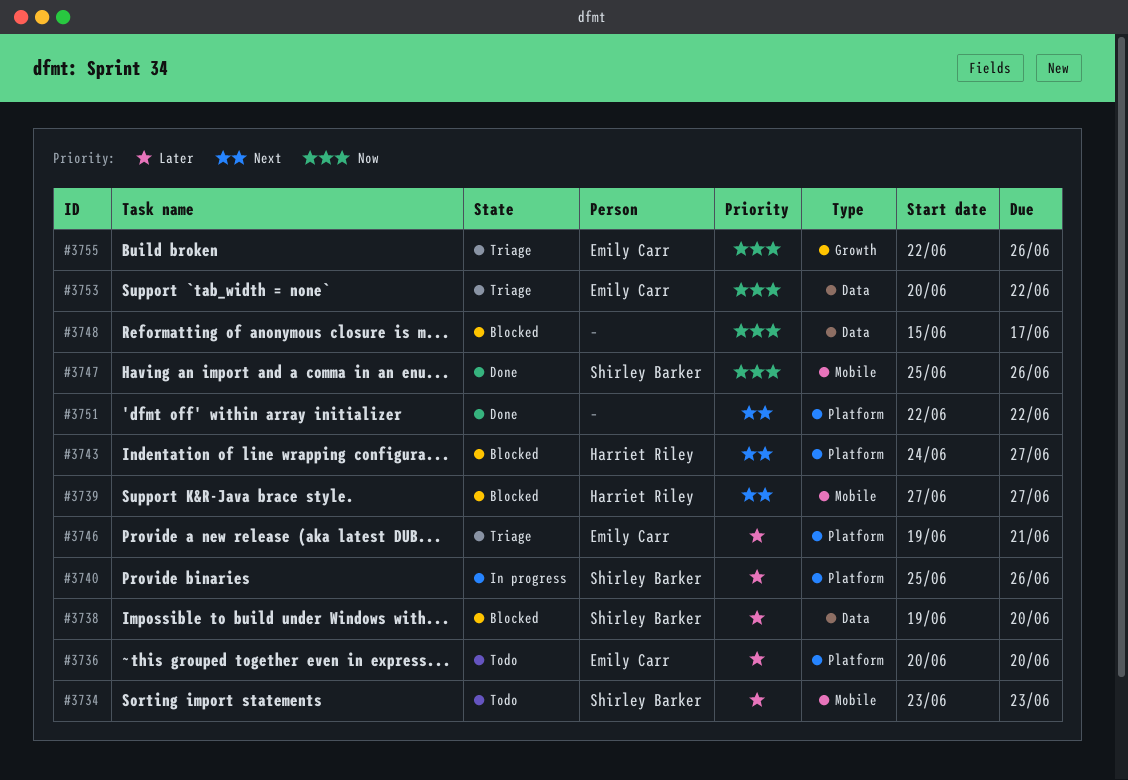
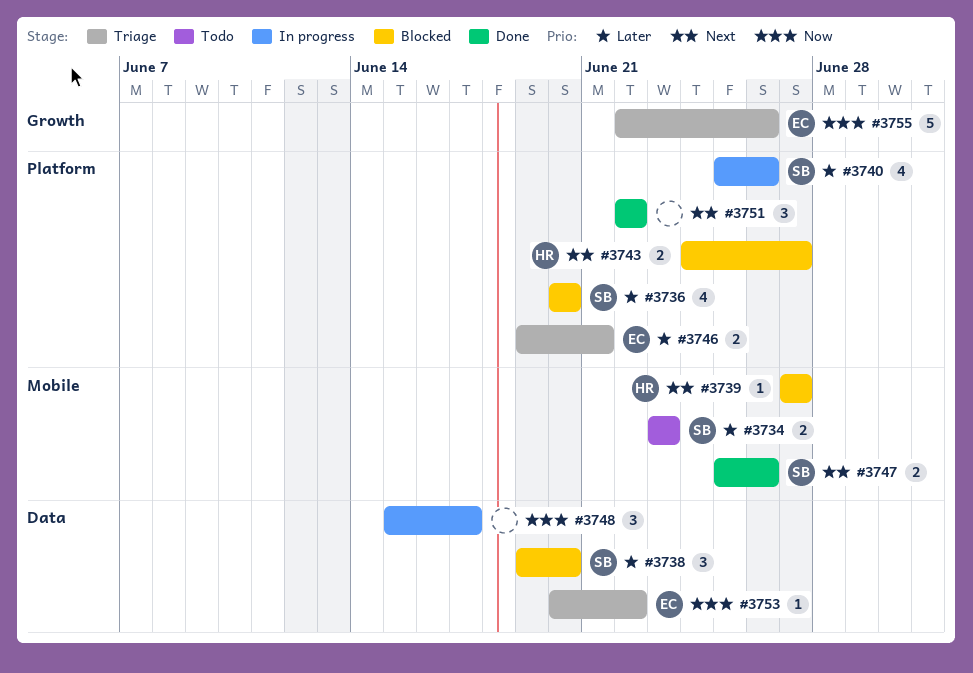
#3736, status: Todo -> Blocked
#3736, owner: Emily Carr -> Shirley Barker
#3747, priority: Now -> Next
#3748, status: Blocked -> In progress

